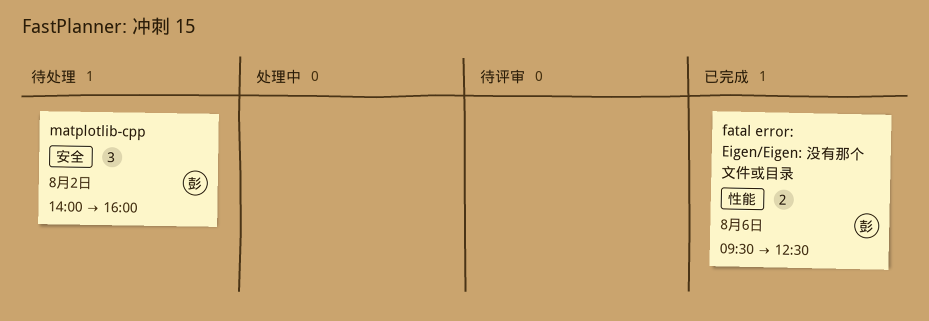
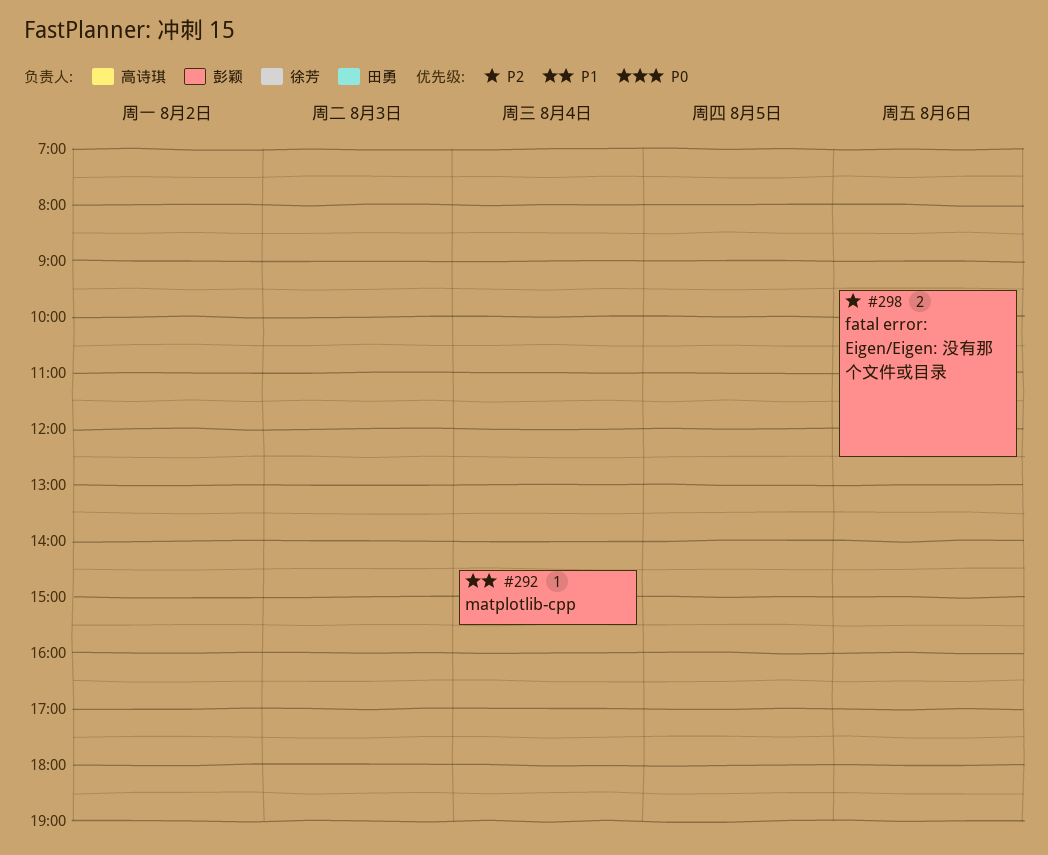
matplotlib-cpp, estimate: 3 -> 1
matplotlib-cpp, day: Aug 2 -> Aug 4
matplotlib-cpp, begins: 14:00 -> 14:30
matplotlib-cpp, ends: 16:00 -> 15:30

